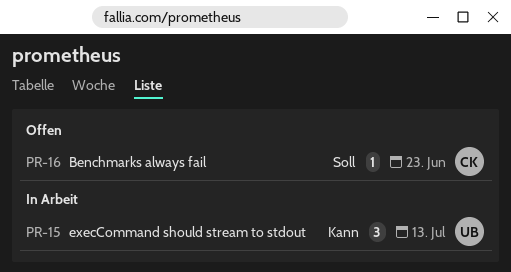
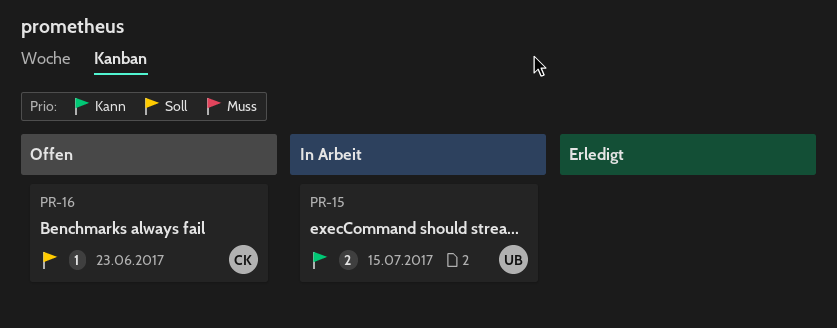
PR-15, estimate: 3 -> 2
PR-15, due: Jul 13 -> Jul 15

